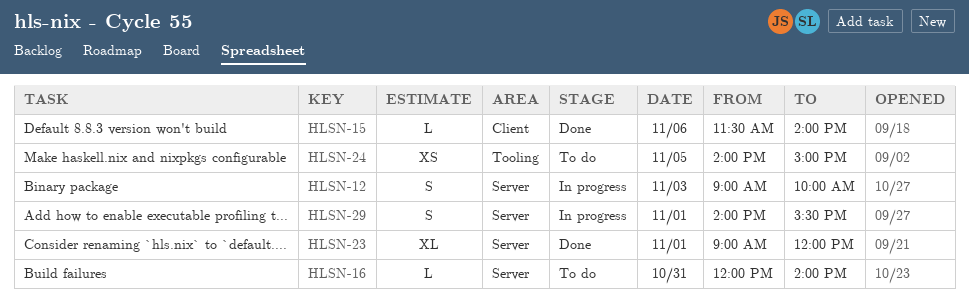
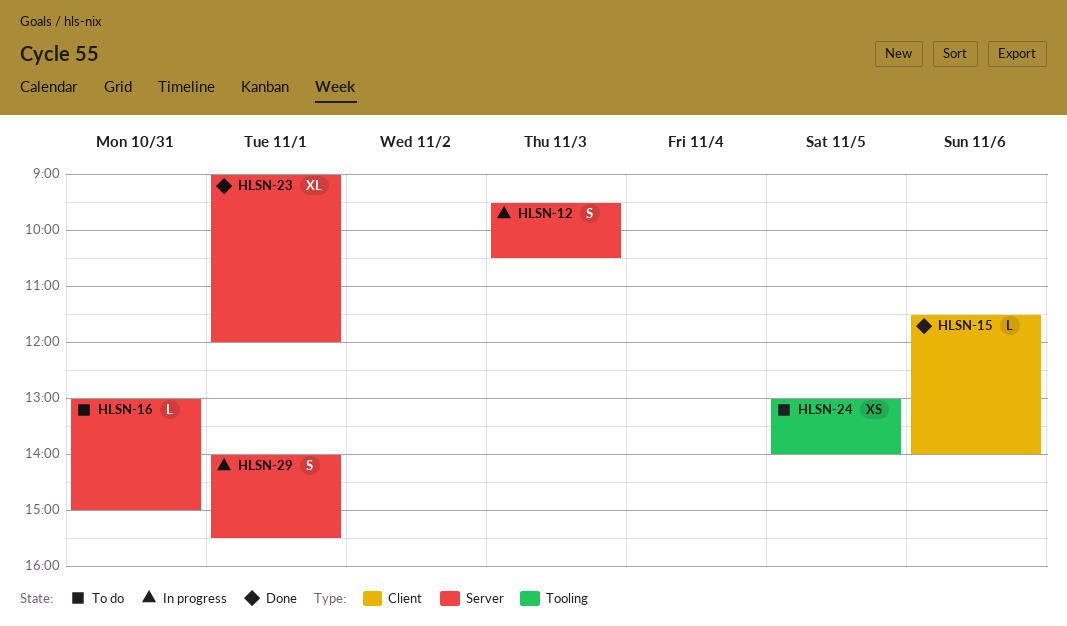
HLSN-12, begins: 09:00 -> 09:30
HLSN-12, ends: 10:00 -> 10:30
HLSN-16, begins: 12:00 -> 13:00
HLSN-16, ends: 14:00 -> 15:00
HLSN-24, begins: 14:00 -> 13:00
HLSN-24, ends: 15:00 -> 14:00

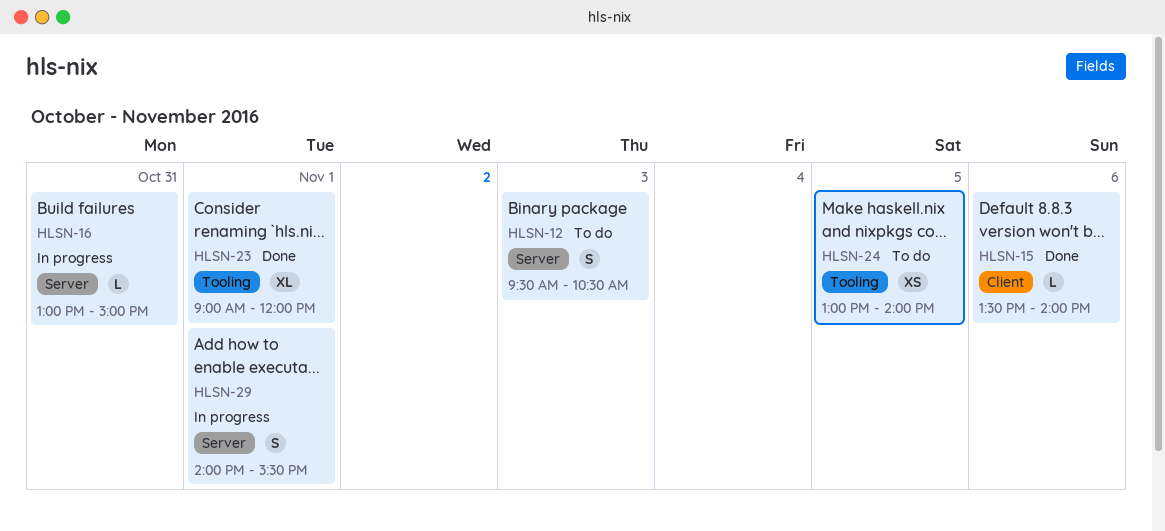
HLSN-12, status: In progress -> To do
HLSN-15, begins: 11:30 -> 13:30
HLSN-16, status: To do -> In progress
HLSN-23, label: Server -> Tooling

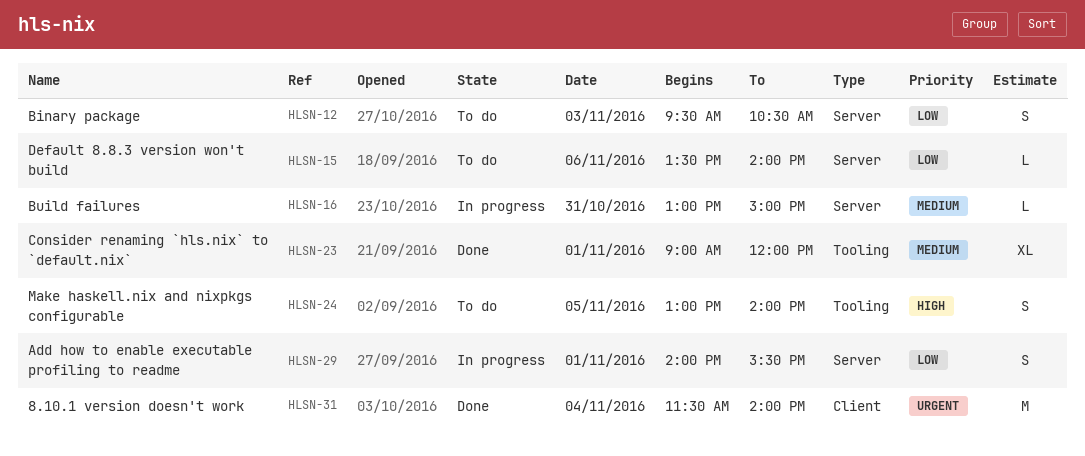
HLSN-15, status: Done -> To do
HLSN-15, label: Client -> Server
HLSN-24, estimate: XS -> S
HLSN-31: none -> present

